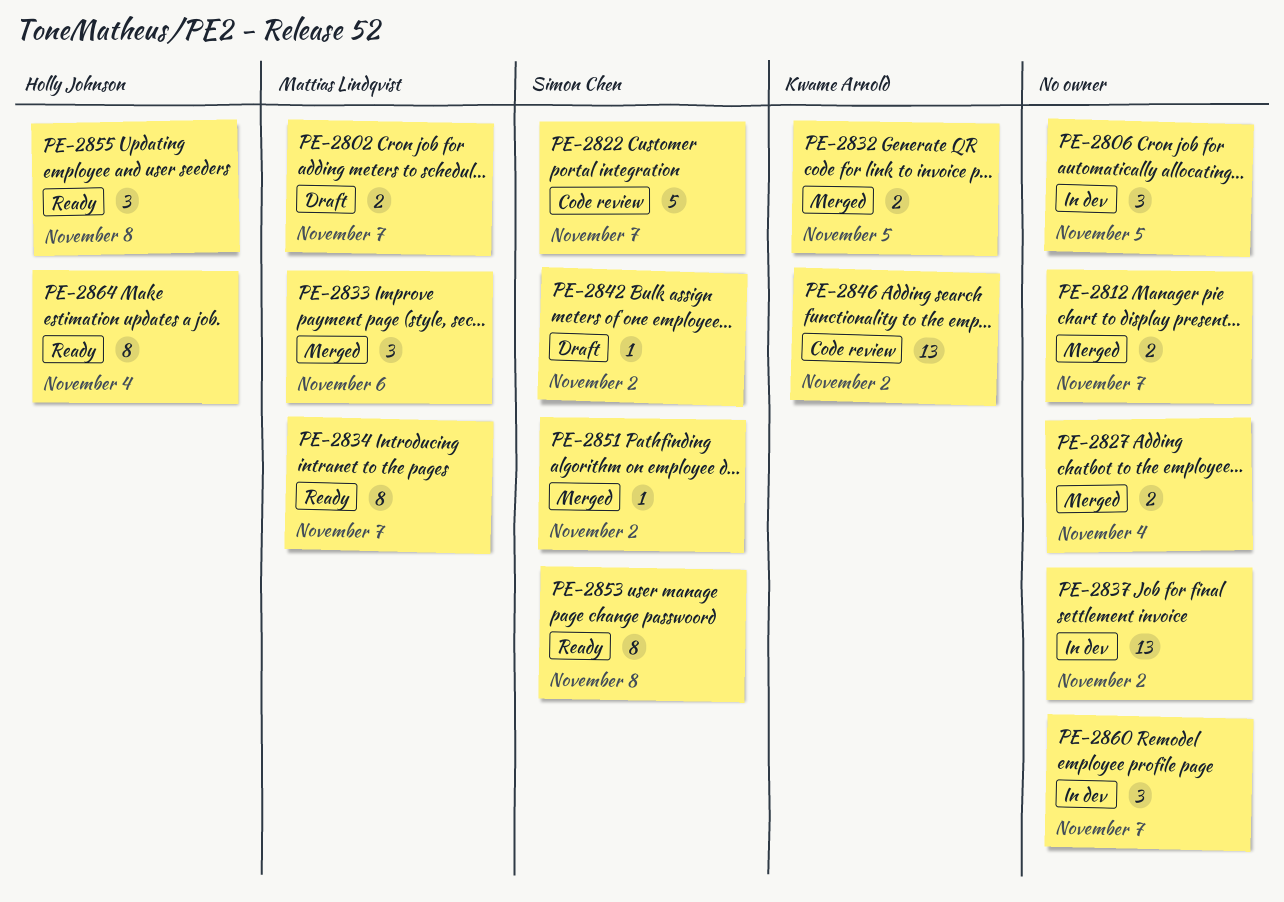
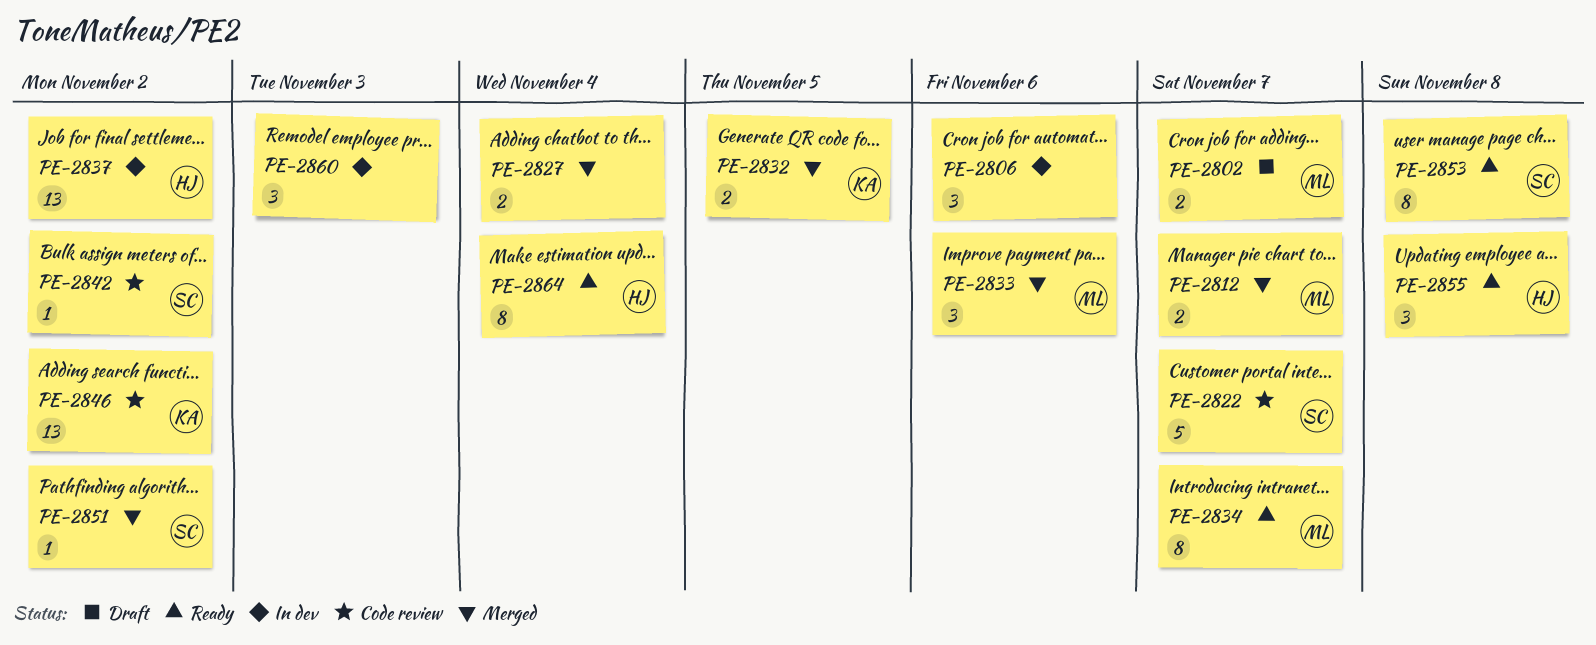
PE-2806, due: Nov 5 -> Nov 6
PE-2812, owner: none -> Mattias Lindqvist
PE-2837, owner: none -> Holly Johnson
PE-2842, status: Draft -> Code review
PE-2860, due: Nov 7 -> Nov 3

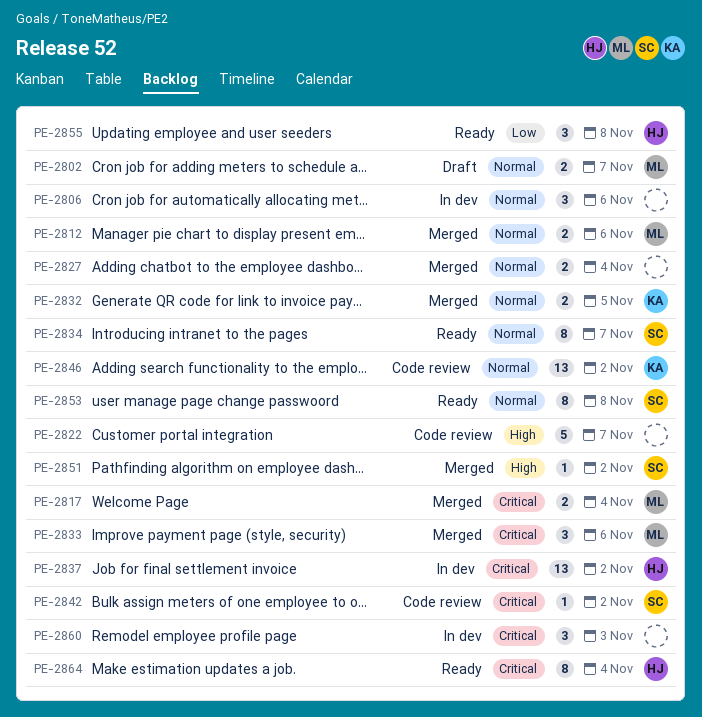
PE-2812, due: Nov 7 -> Nov 6
PE-2817: none -> present
PE-2822, owner: SC -> none
PE-2834, owner: ML -> SC

